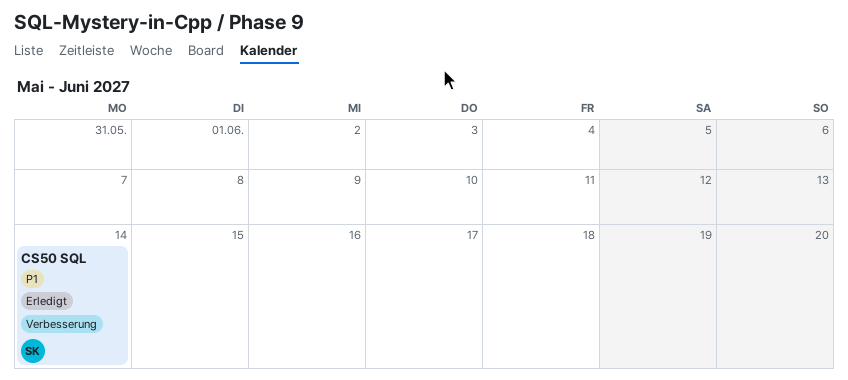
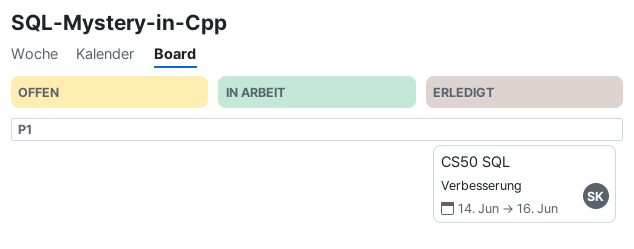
CS50 SQL, due: Jun 14 -> Jun 16

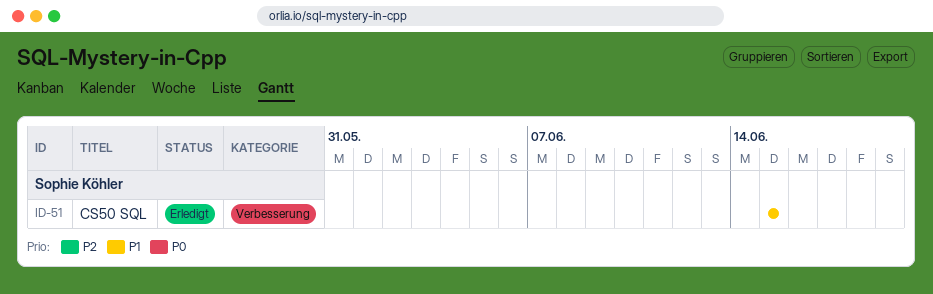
CS50 SQL, start: Jun 14 -> Jun 15
CS50 SQL, due: Jun 16 -> Jun 15

